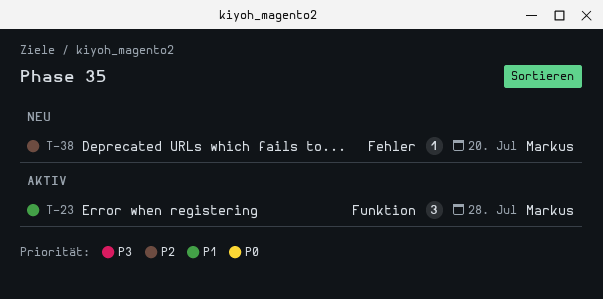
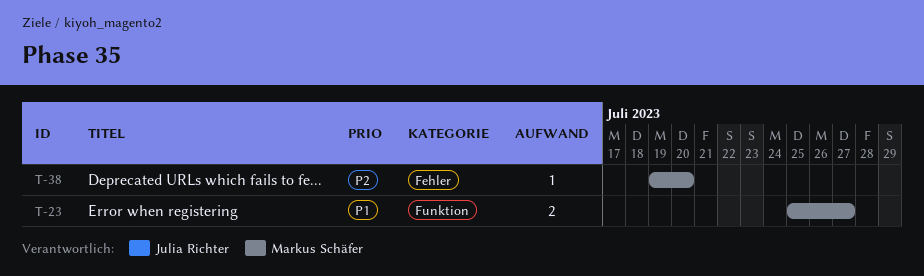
T-23, estimate: 3 -> 2
T-23, due: Jul 28 -> Jul 27

